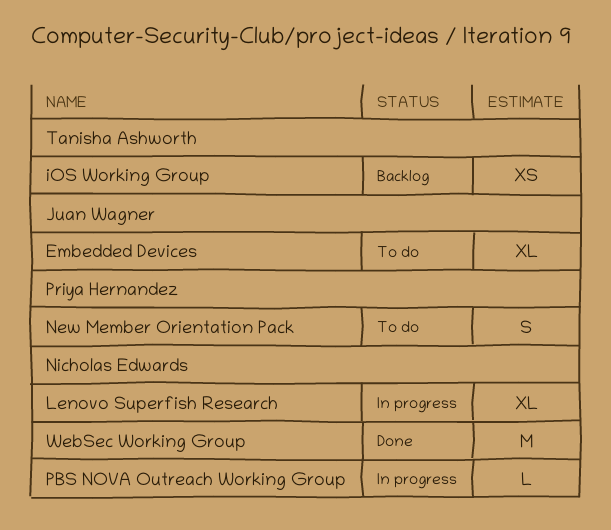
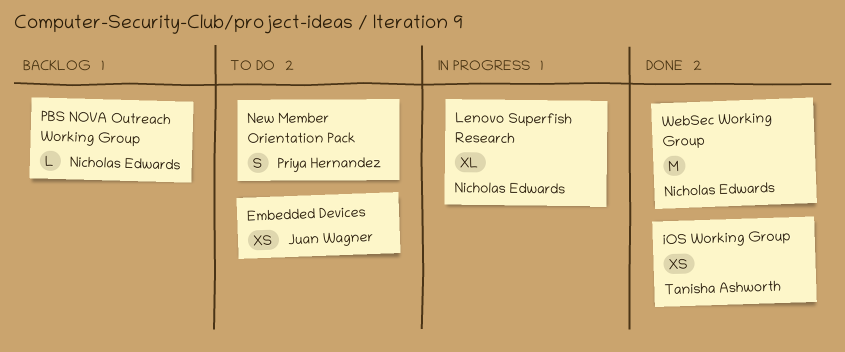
Embedded Devices, estimate: XL -> XS
iOS Working Group, status: Backlog -> Done
PBS NOVA Outreach Working Group, status: In progress -> Backlog

